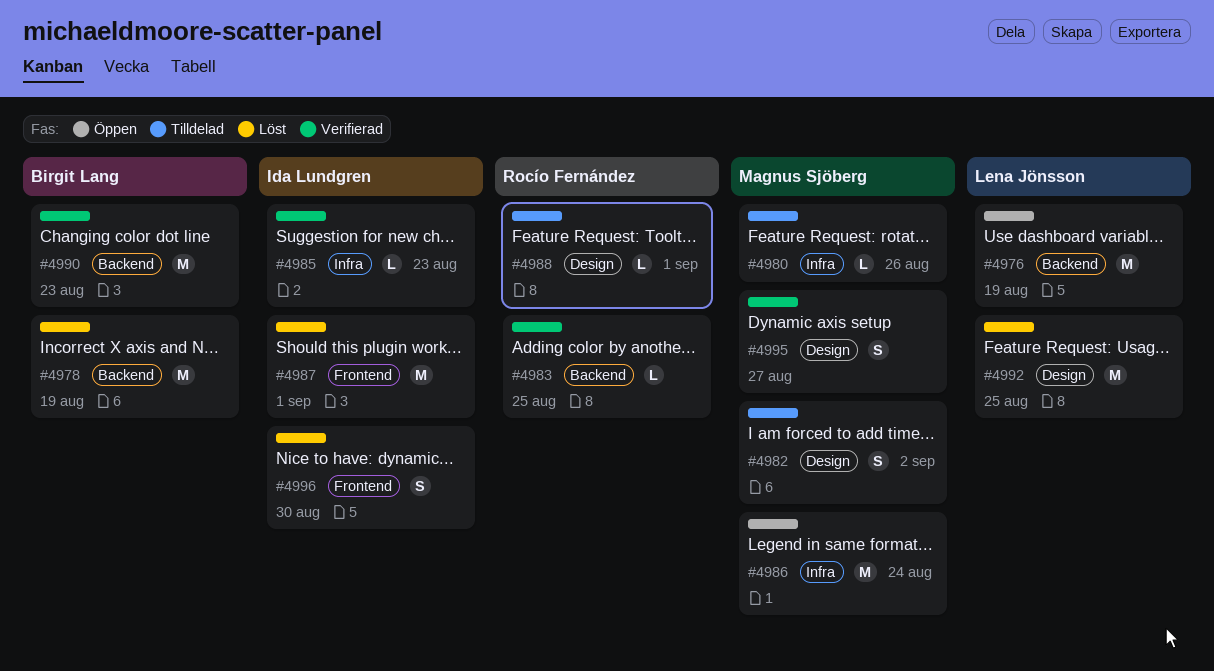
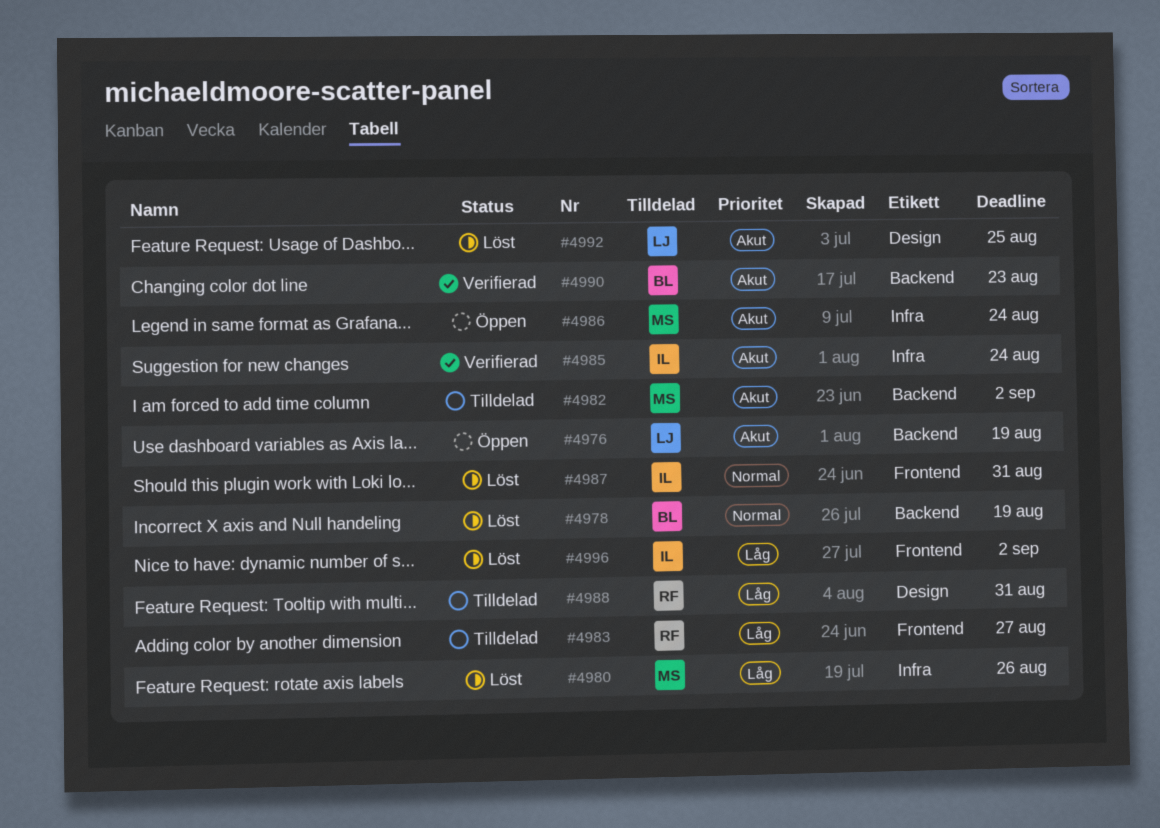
#4980, status: Tilldelad -> Löst
#4982, label: Design -> Backend
#4983, status: Verifierad -> Tilldelad
#4983, label: Backend -> Frontend
#4983, due: Aug 25 -> Aug 27
#4985, due: Aug 23 -> Aug 24
#4987, due: Sep 1 -> Aug 31
#4988, due: Sep 1 -> Aug 31
#4995: present -> none
#4996, due: Aug 30 -> Sep 2

